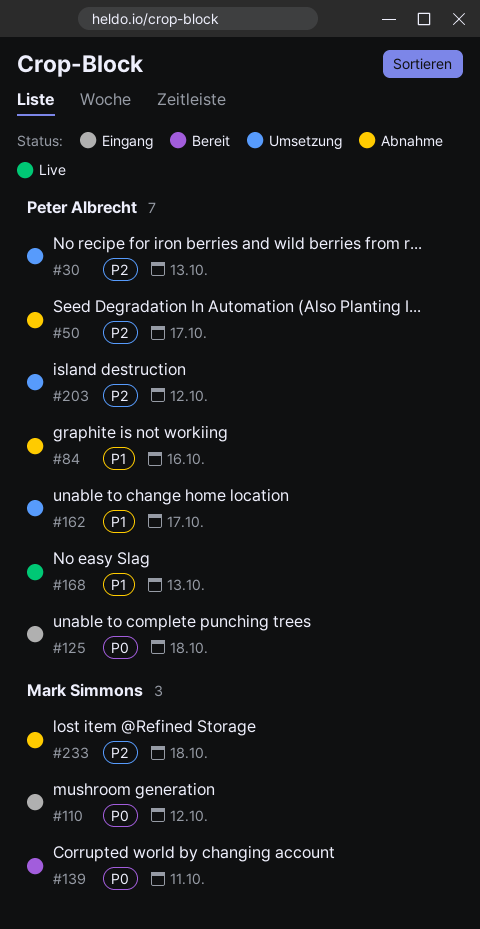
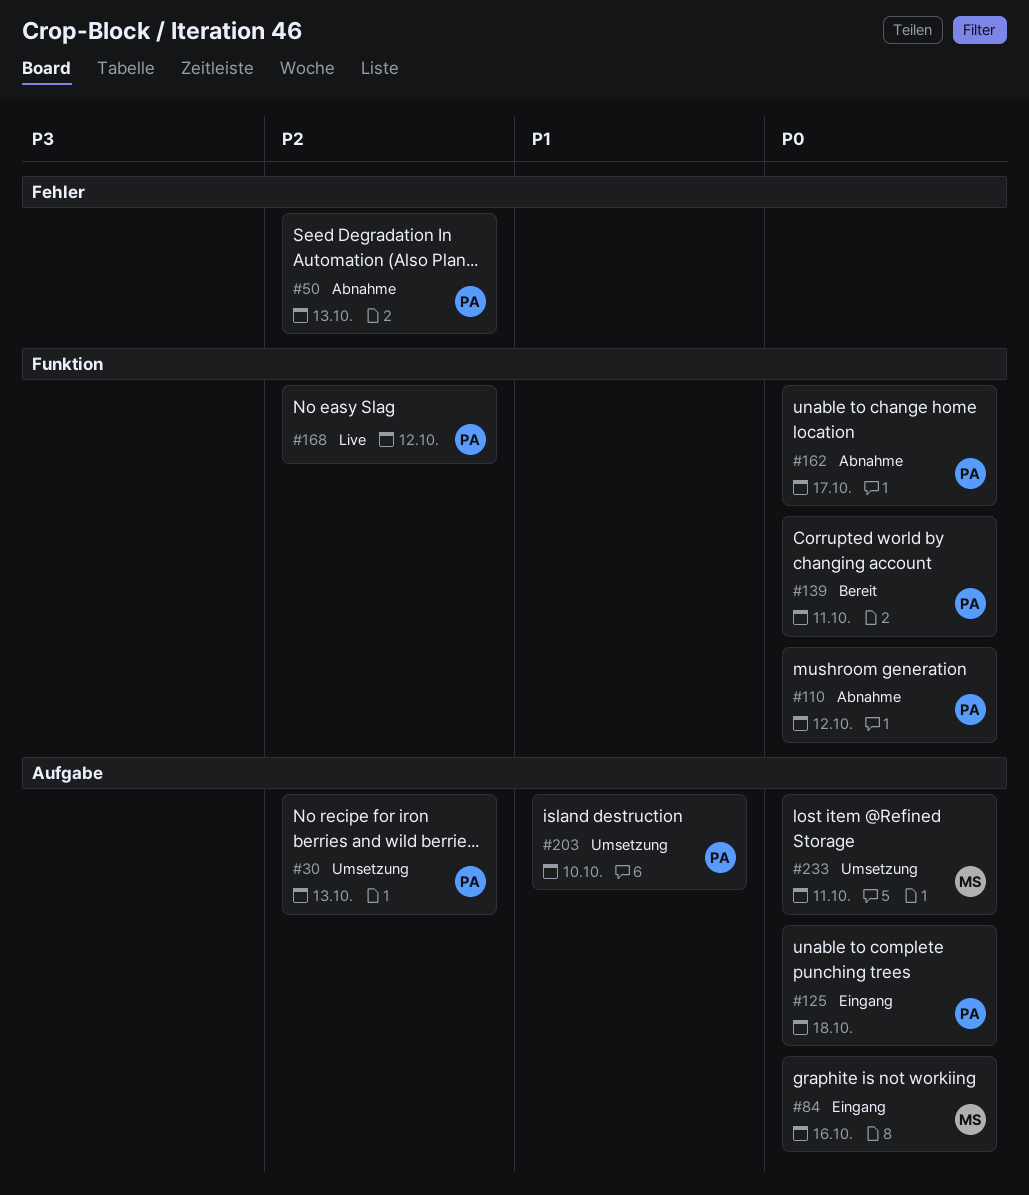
#50, due: Oct 17 -> Oct 13
#84, status: Abnahme -> Eingang
#84, owner: Peter Albrecht -> Mark Simmons
#84, priority: P1 -> P0
#110, status: Eingang -> Abnahme
#110, owner: Mark Simmons -> Peter Albrecht
#139, owner: Mark Simmons -> Peter Albrecht
#162, status: Umsetzung -> Abnahme
#162, priority: P1 -> P0
#168, priority: P1 -> P2
#168, due: Oct 13 -> Oct 12
#203, priority: P2 -> P1
#203, due: Oct 12 -> Oct 10
#233, status: Abnahme -> Umsetzung
#233, priority: P2 -> P0
#233, due: Oct 18 -> Oct 11

